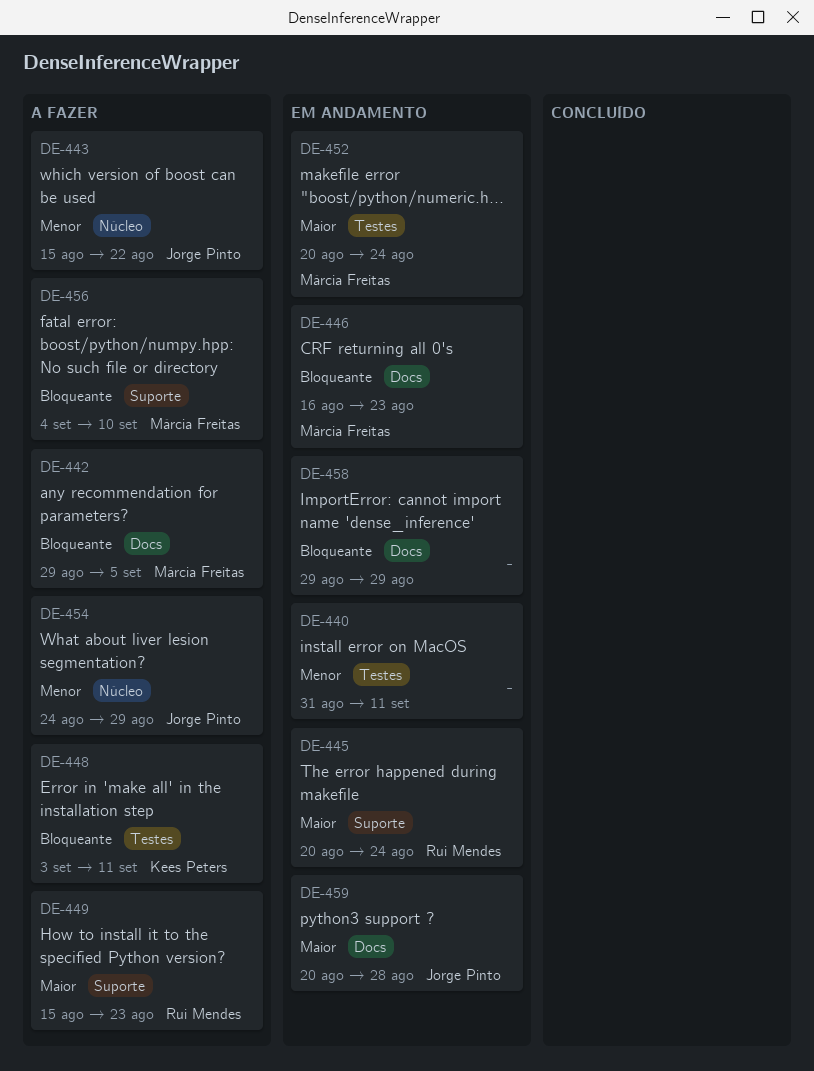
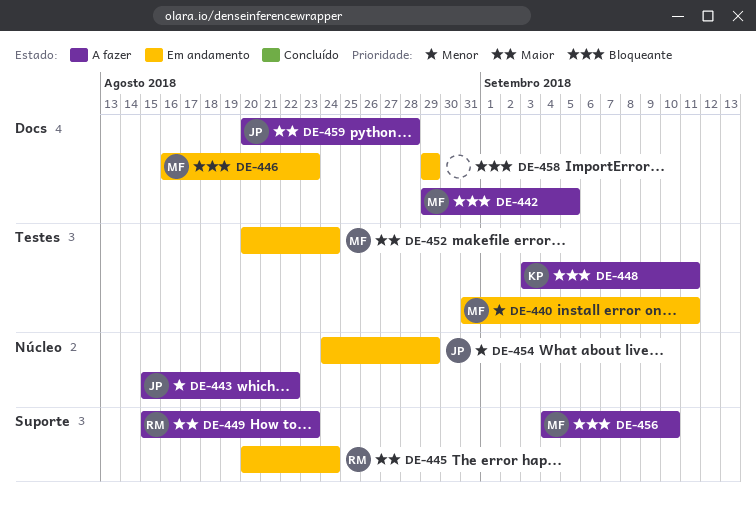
DE-440, owner: none -> Márcia Freitas
DE-454, status: A fazer -> Em andamento
DE-459, status: Em andamento -> A fazer

